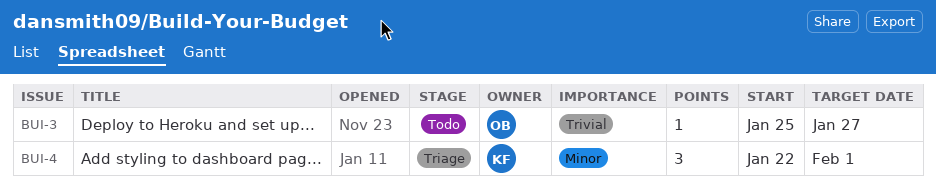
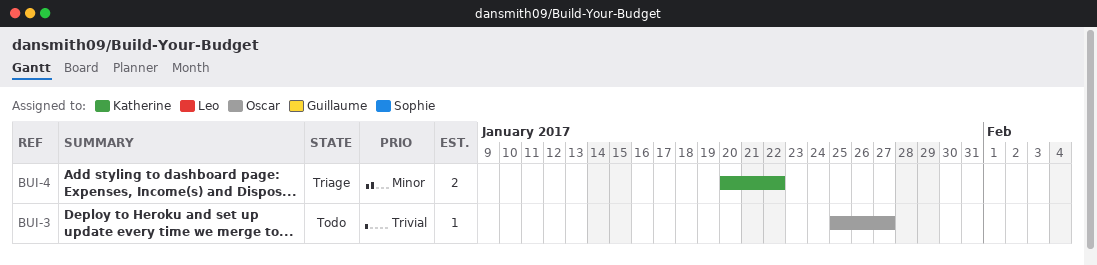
BUI-4, estimate: 3 -> 2
BUI-4, start: Jan 22 -> Jan 20
BUI-4, due: Feb 1 -> Jan 22

